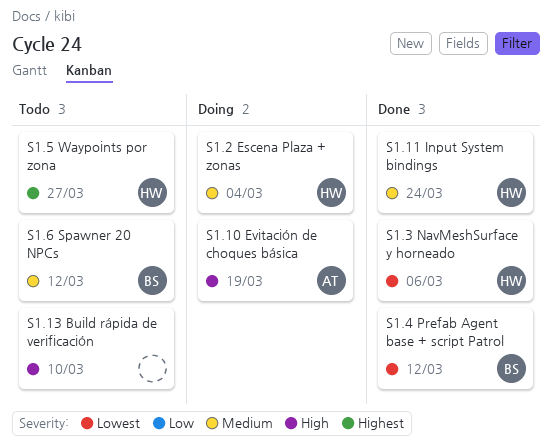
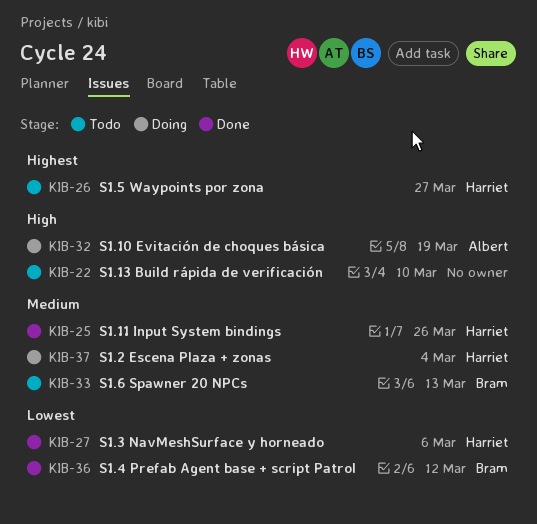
S1.11 Input System bindings, due: Mar 24 -> Mar 26
S1.6 Spawner 20 NPCs, due: Mar 12 -> Mar 13

